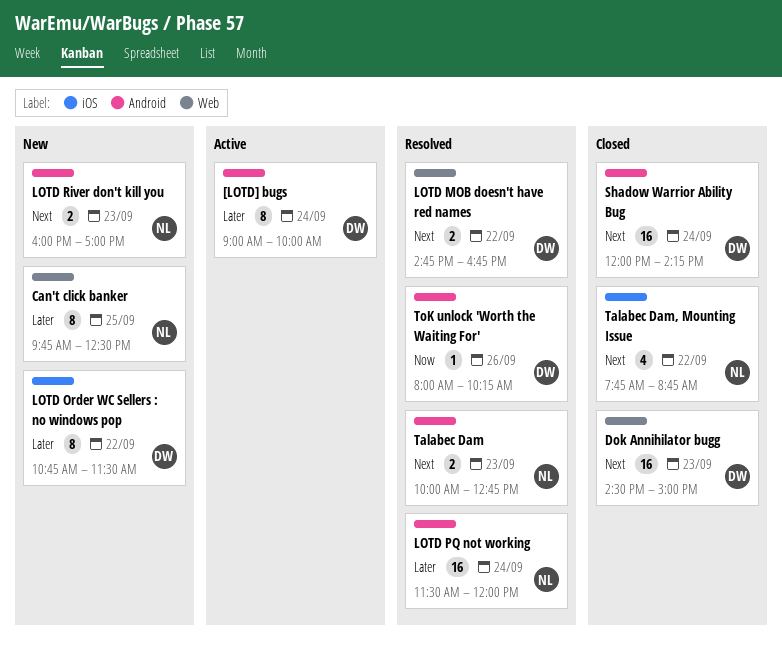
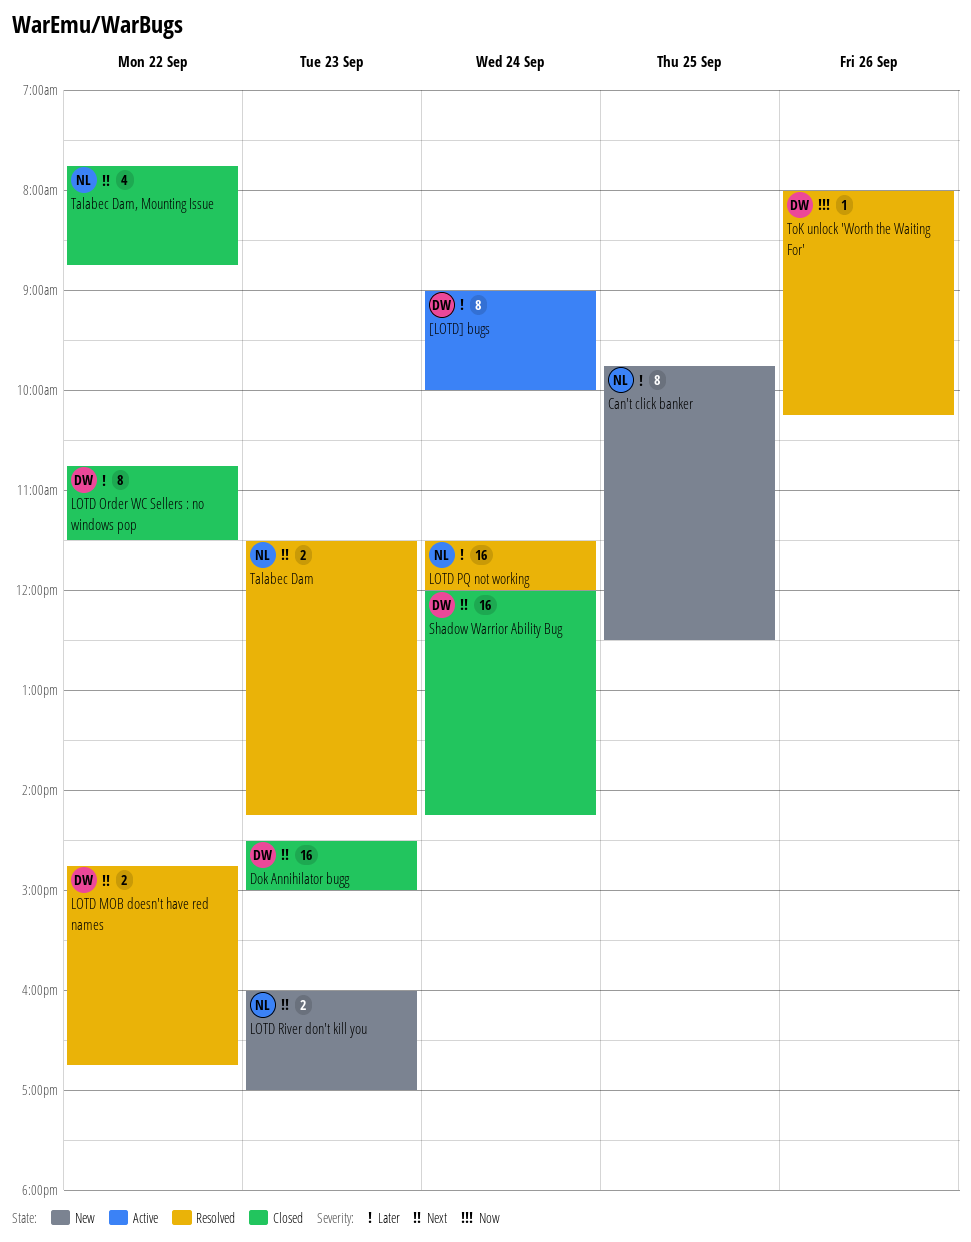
LOTD Order WC Sellers : no windows pop, status: New -> Closed
Talabec Dam, begins: 10:00 -> 11:30
Talabec Dam, ends: 12:45 -> 14:15

